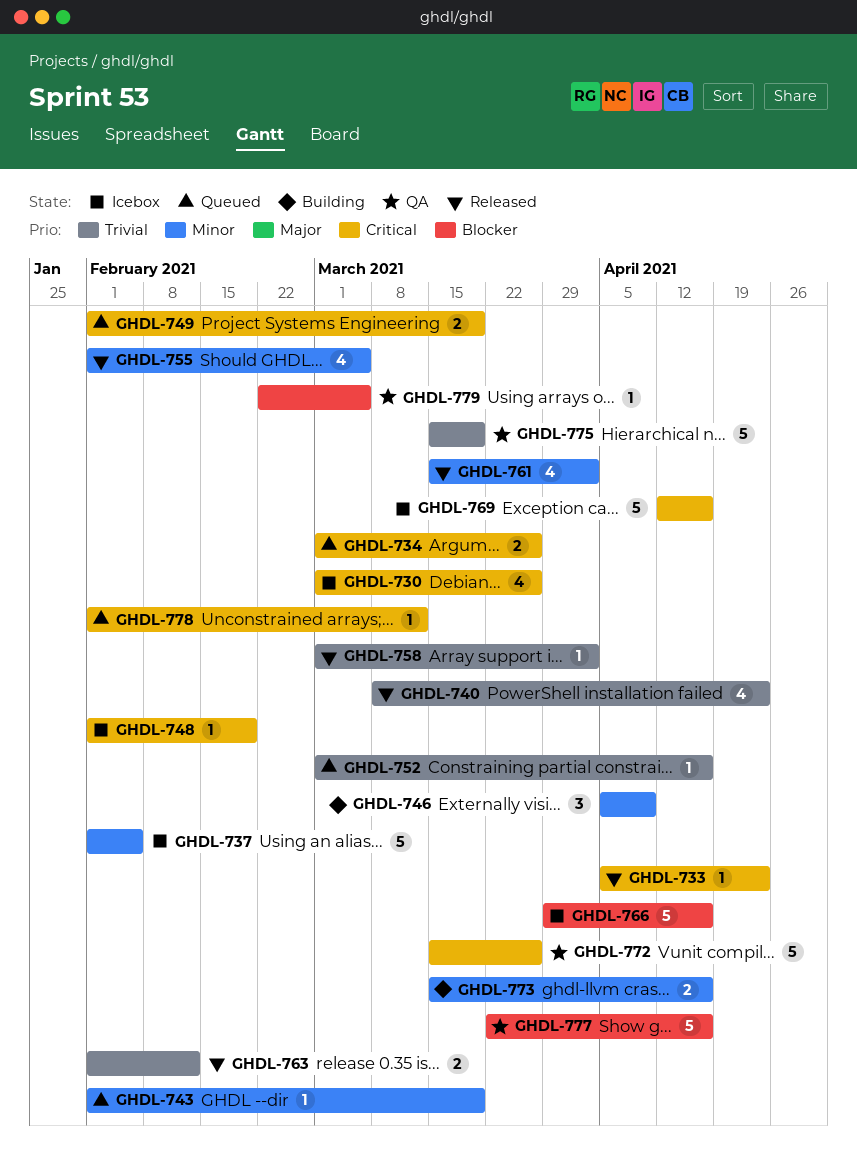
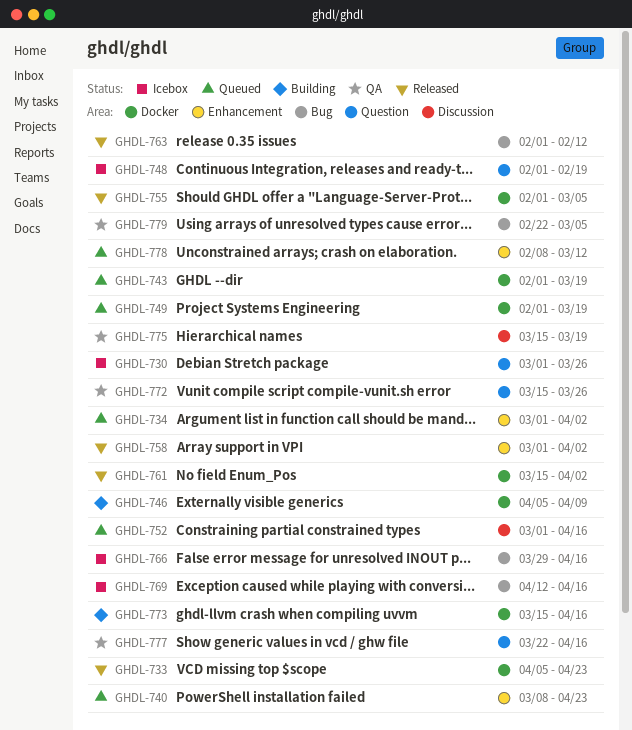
GHDL-734, due: Mar 26 -> Apr 2
GHDL-737: present -> none
GHDL-740, status: Released -> Queued
GHDL-778, start: Feb 1 -> Feb 8

